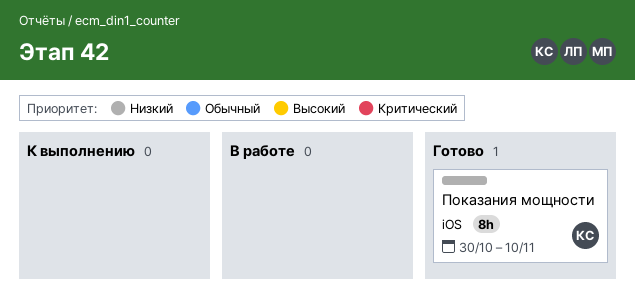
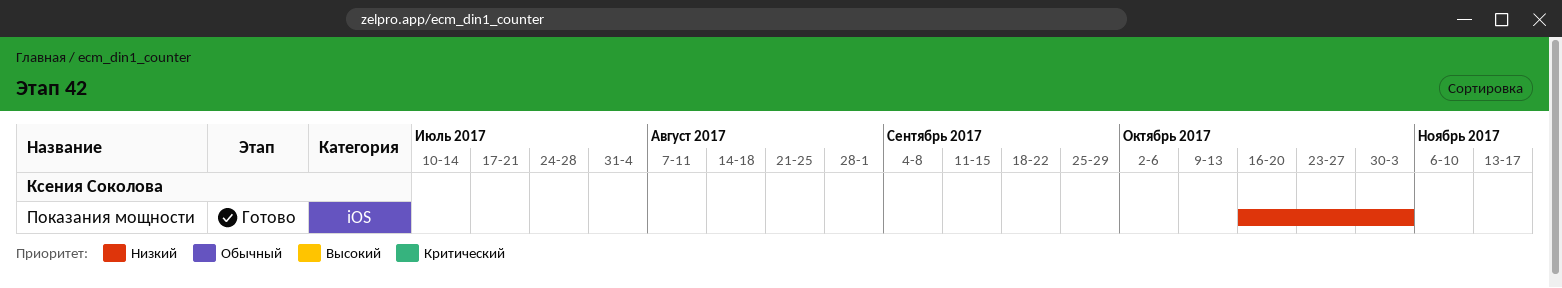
Показания мощности, start: Oct 30 -> Oct 16
Показания мощности, due: Nov 10 -> Nov 3

